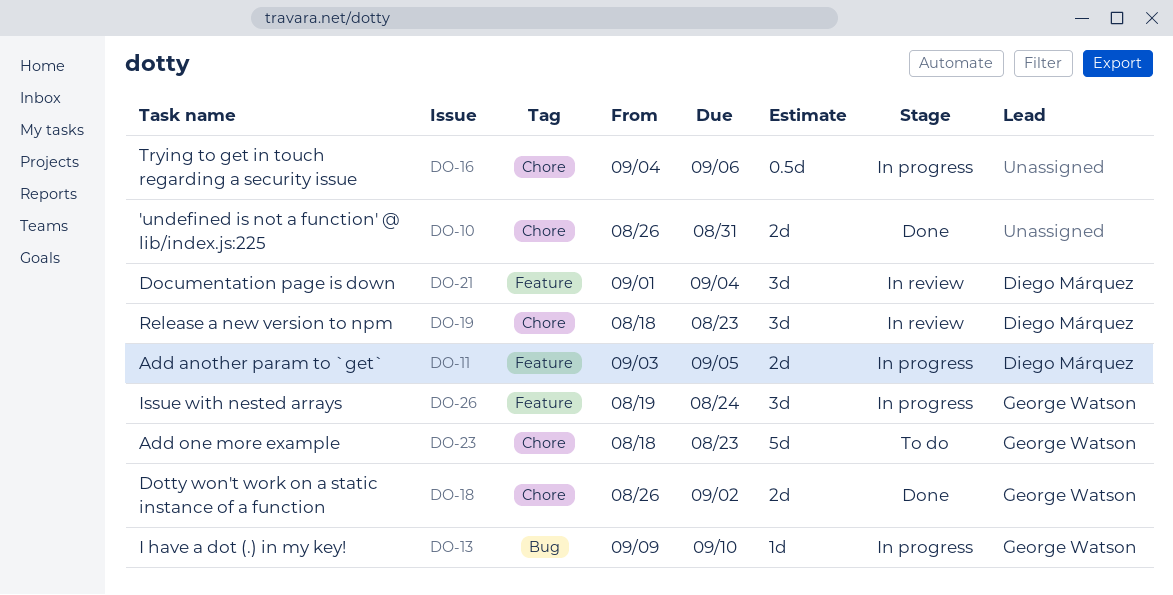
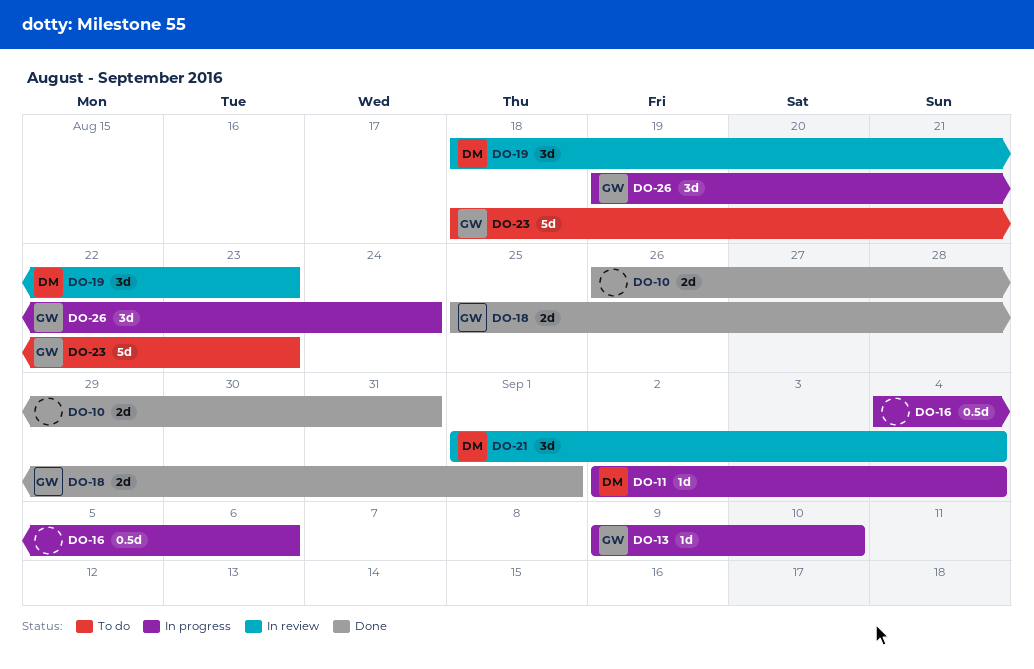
DO-11, estimate: 2d -> 1d
DO-11, start: Sep 3 -> Sep 2
DO-11, due: Sep 5 -> Sep 4
DO-18, start: Aug 26 -> Aug 25
DO-18, due: Sep 2 -> Sep 1

